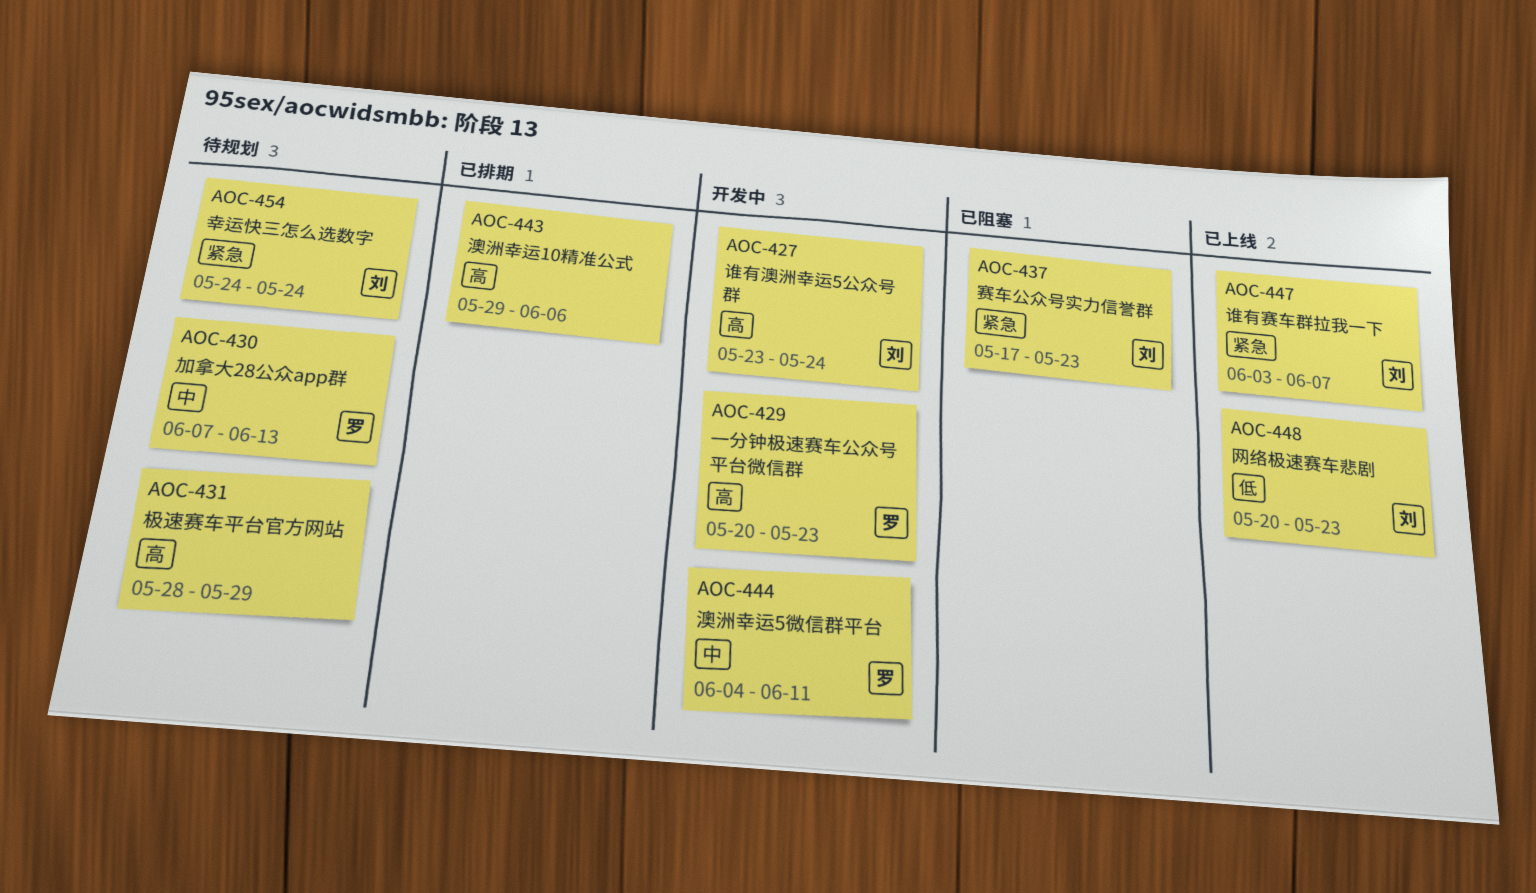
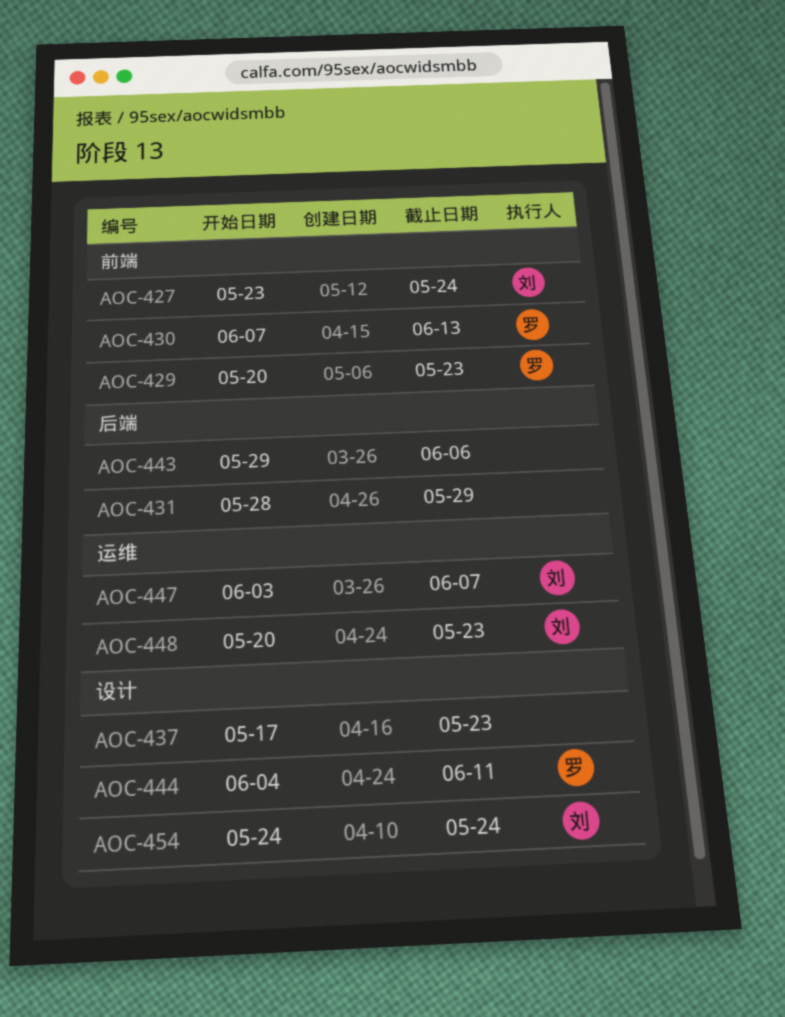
AOC-437, owner: 刘 -> none

